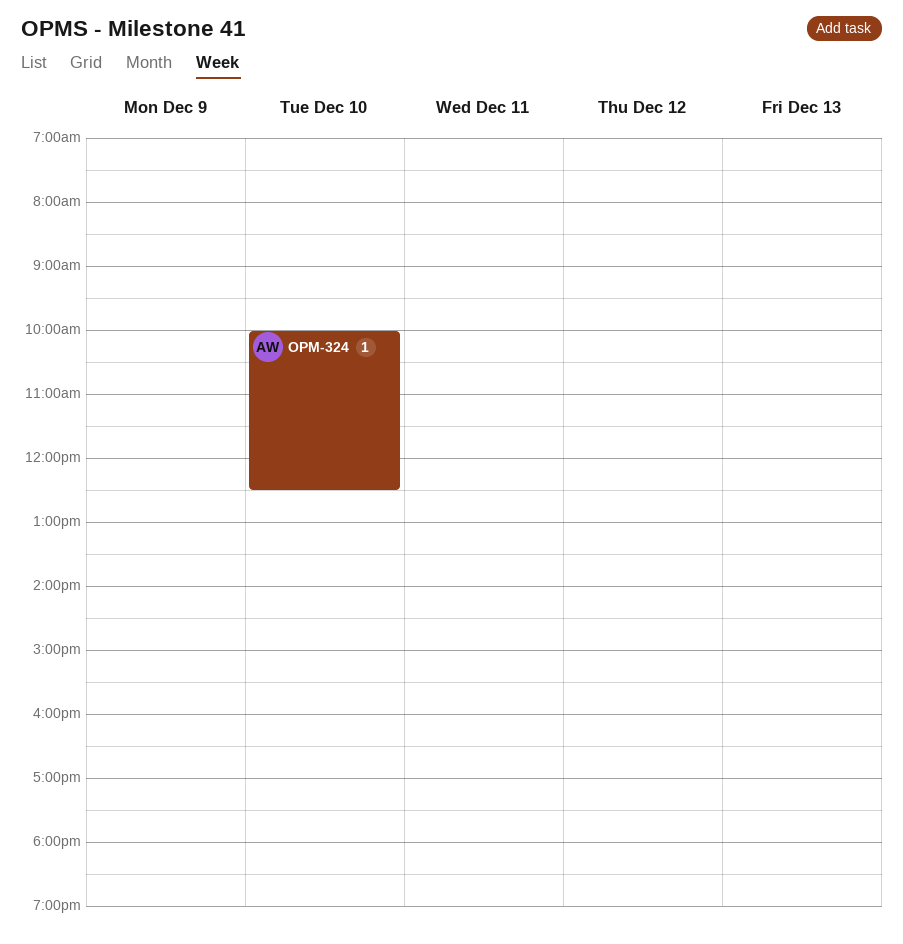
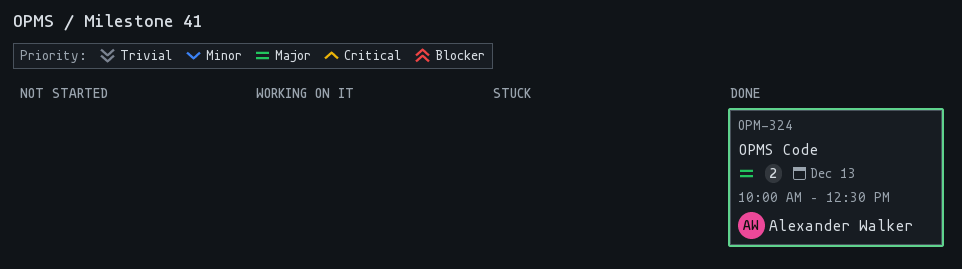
OPM-324, estimate: 1 -> 2
OPM-324, day: Dec 10 -> Dec 13

